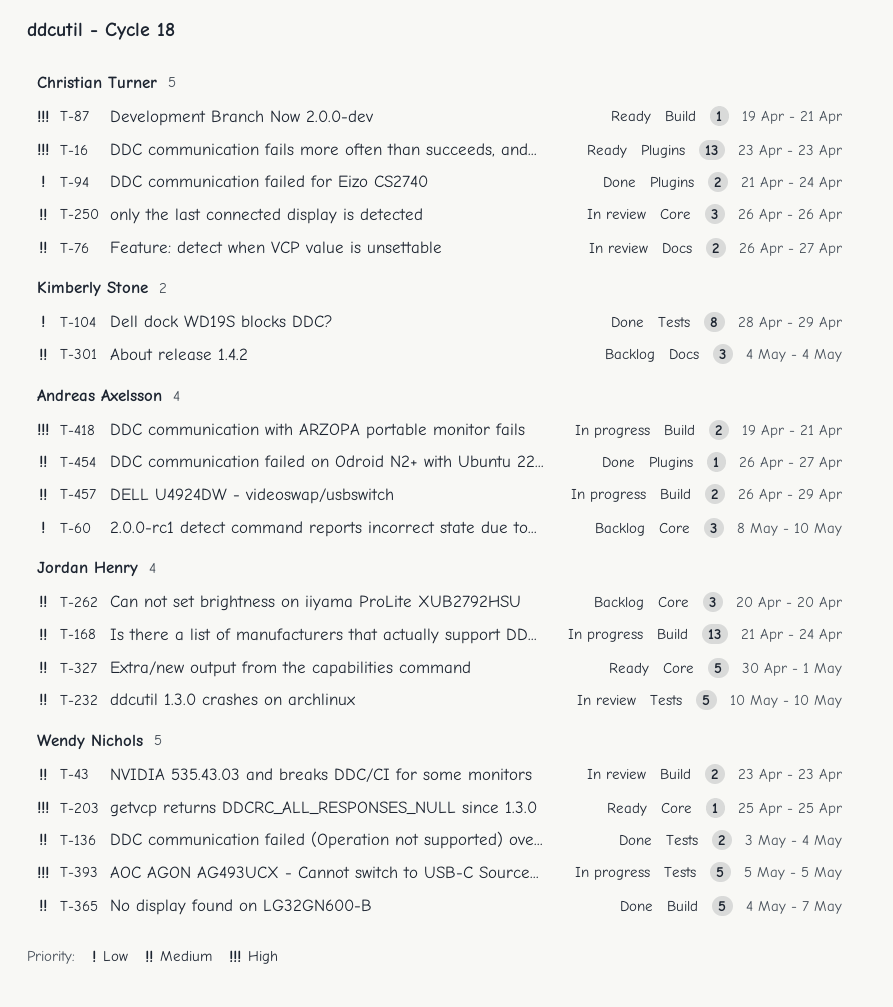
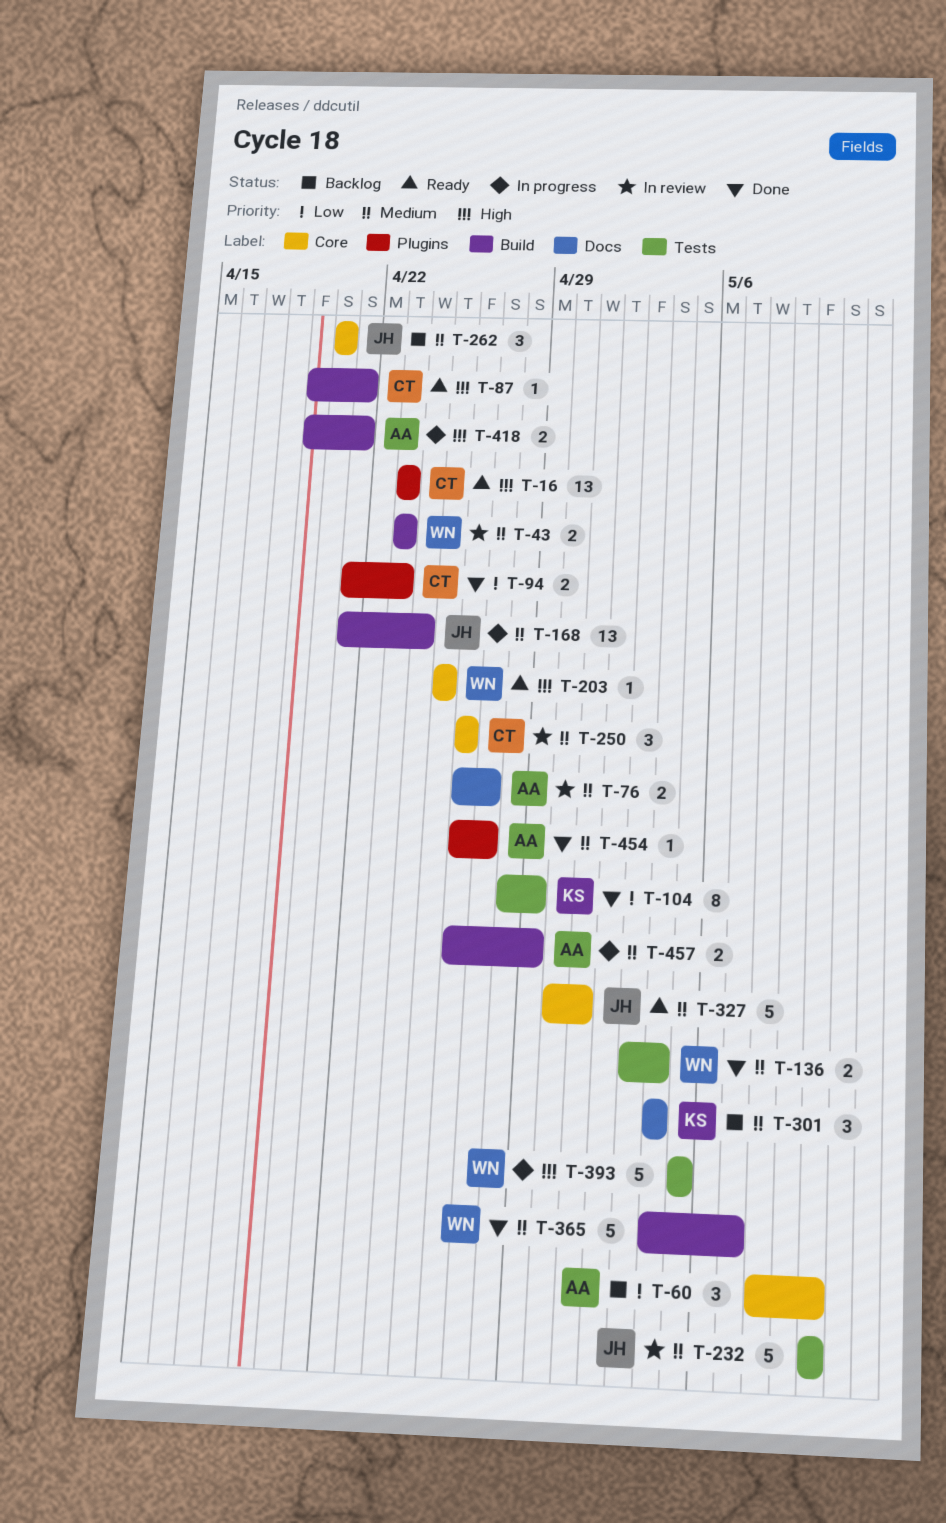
T-76, owner: Christian Turner -> Andreas Axelsson
T-94, due: Apr 24 -> Apr 23

